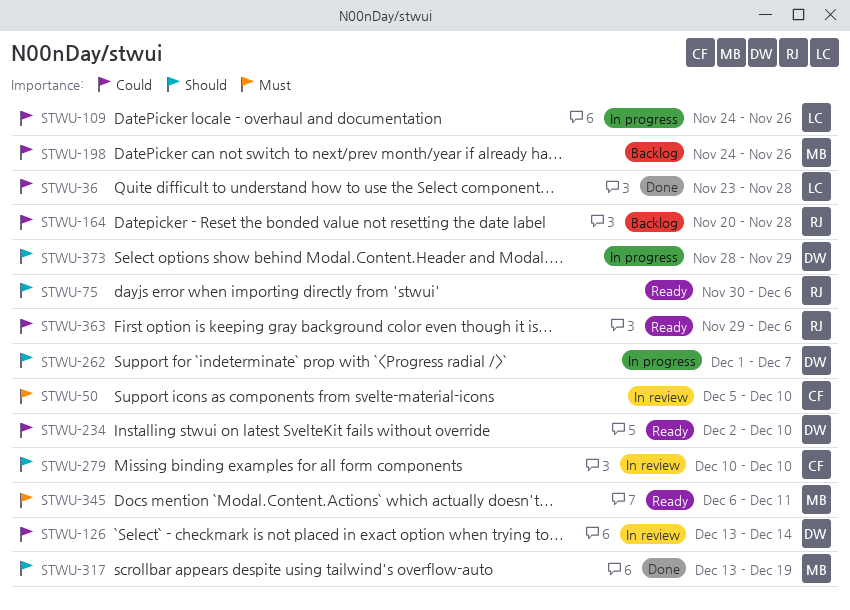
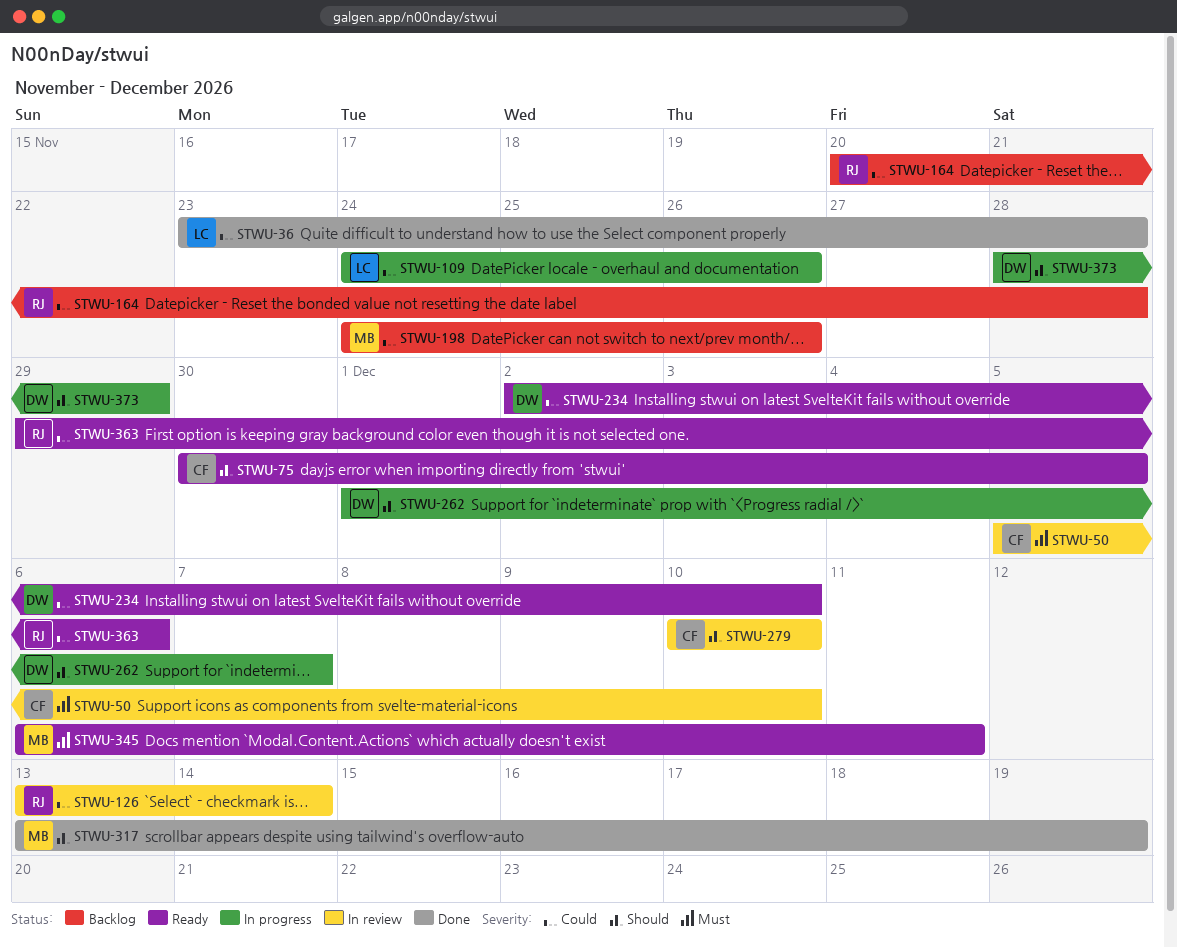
STWU-75, owner: RJ -> CF
STWU-75, due: Dec 6 -> Dec 5
STWU-126, owner: DW -> RJ

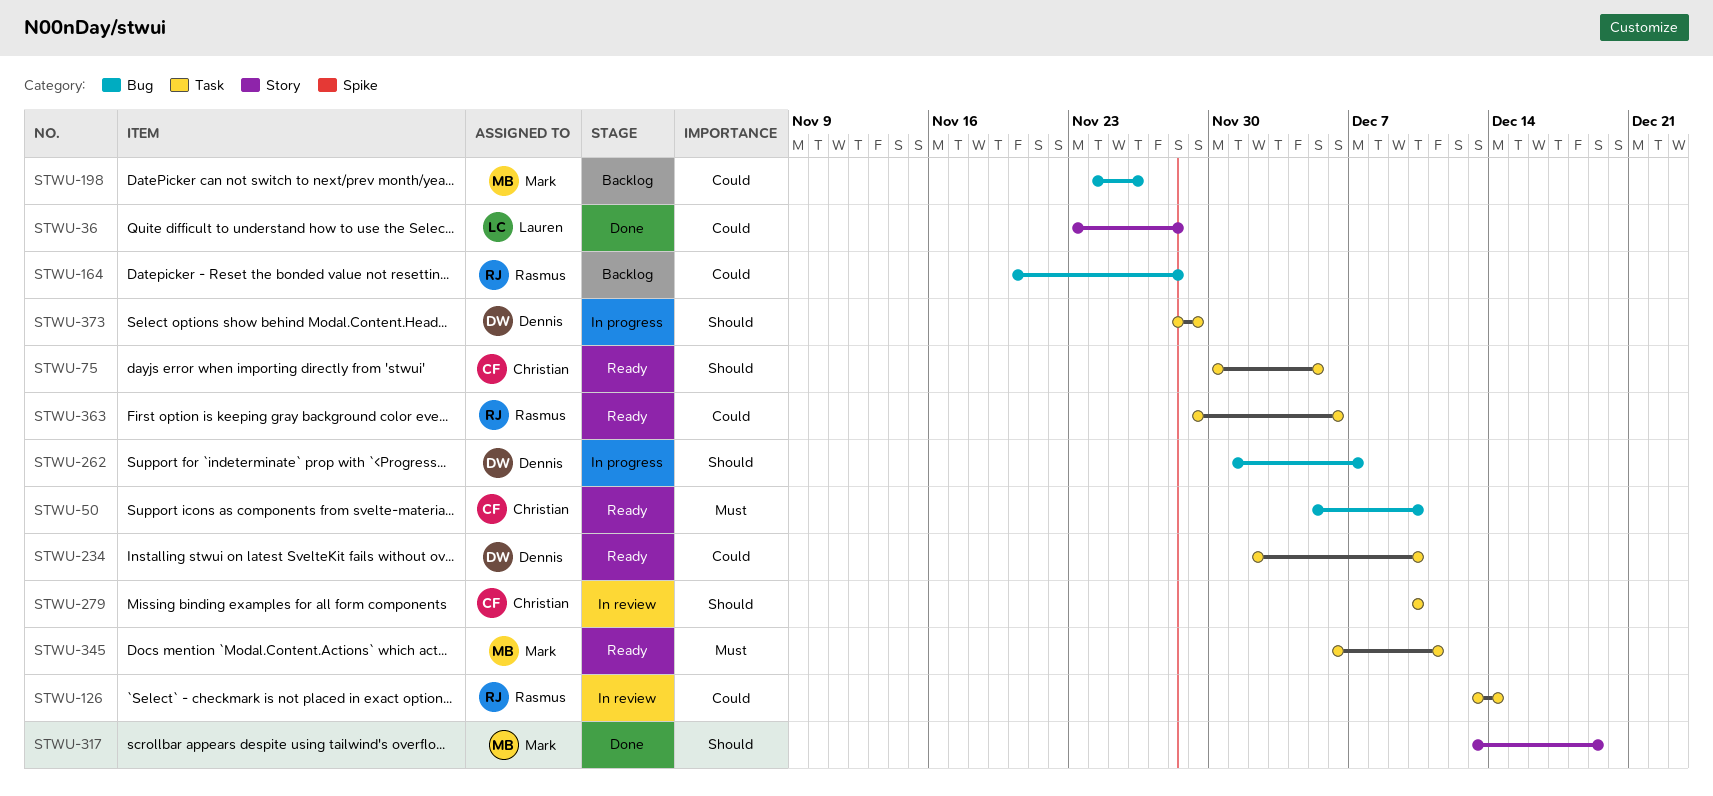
STWU-50, status: In review -> Ready
STWU-109: present -> none

